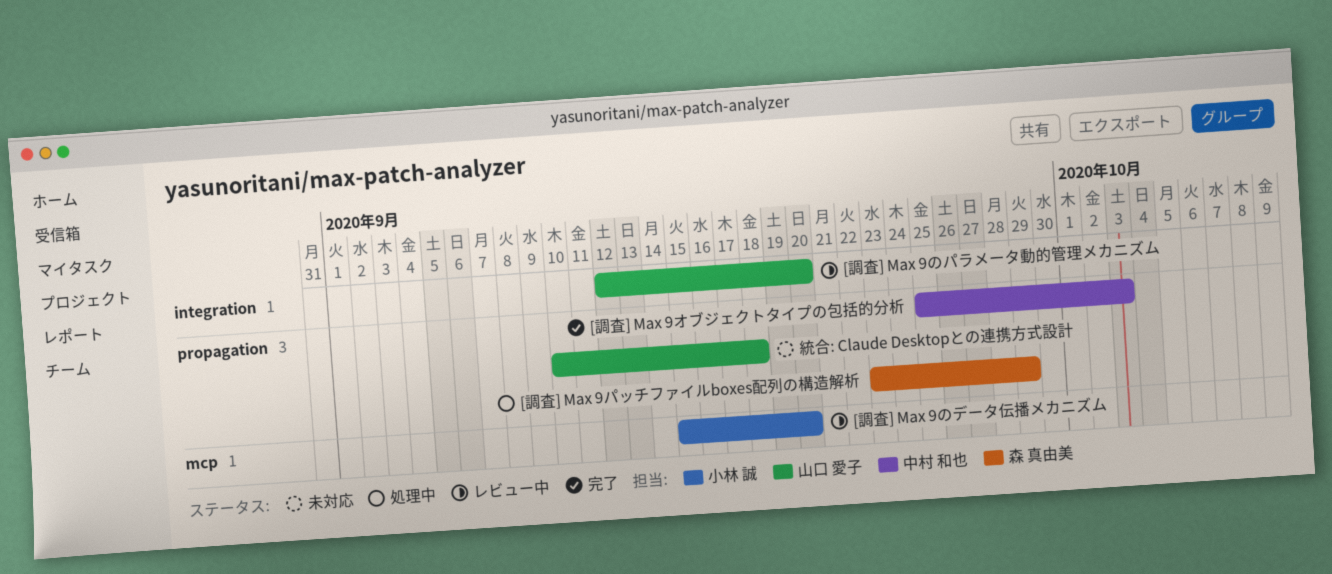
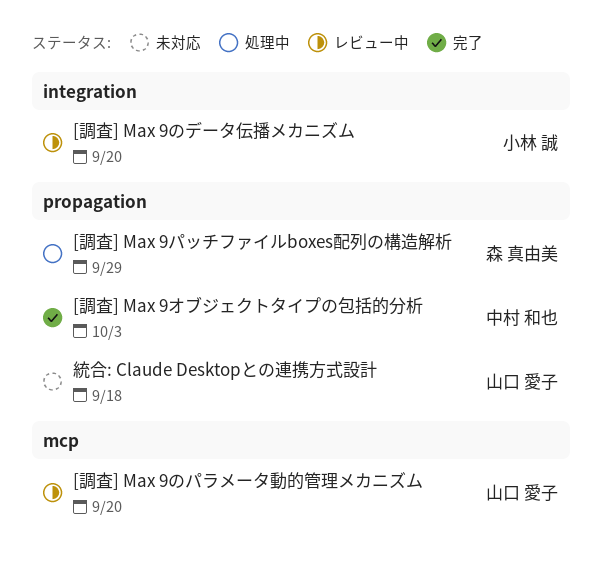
[調査] Max 9のデータ伝播メカニズム, label: mcp -> integration
[調査] Max 9のパラメータ動的管理メカニズム, label: integration -> mcp

